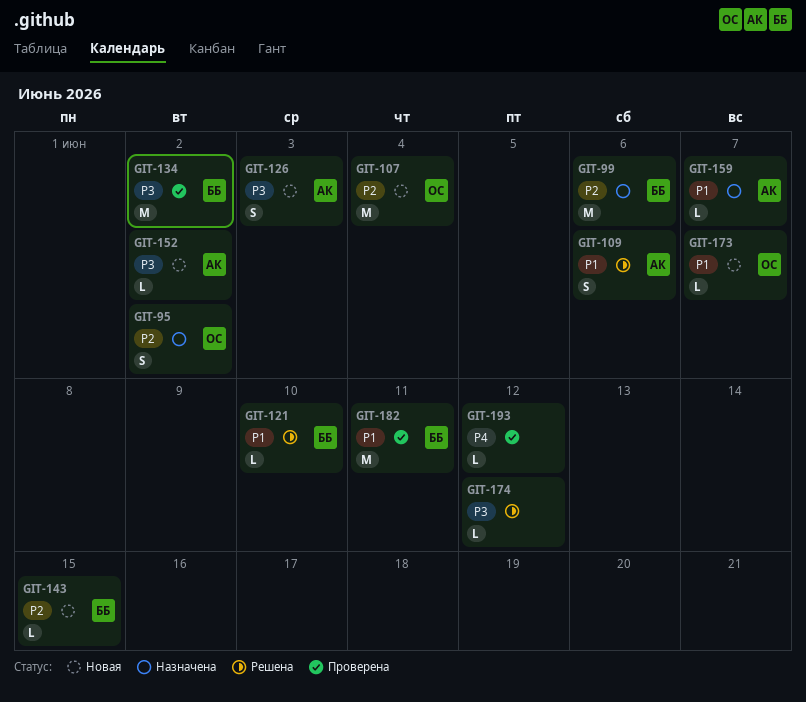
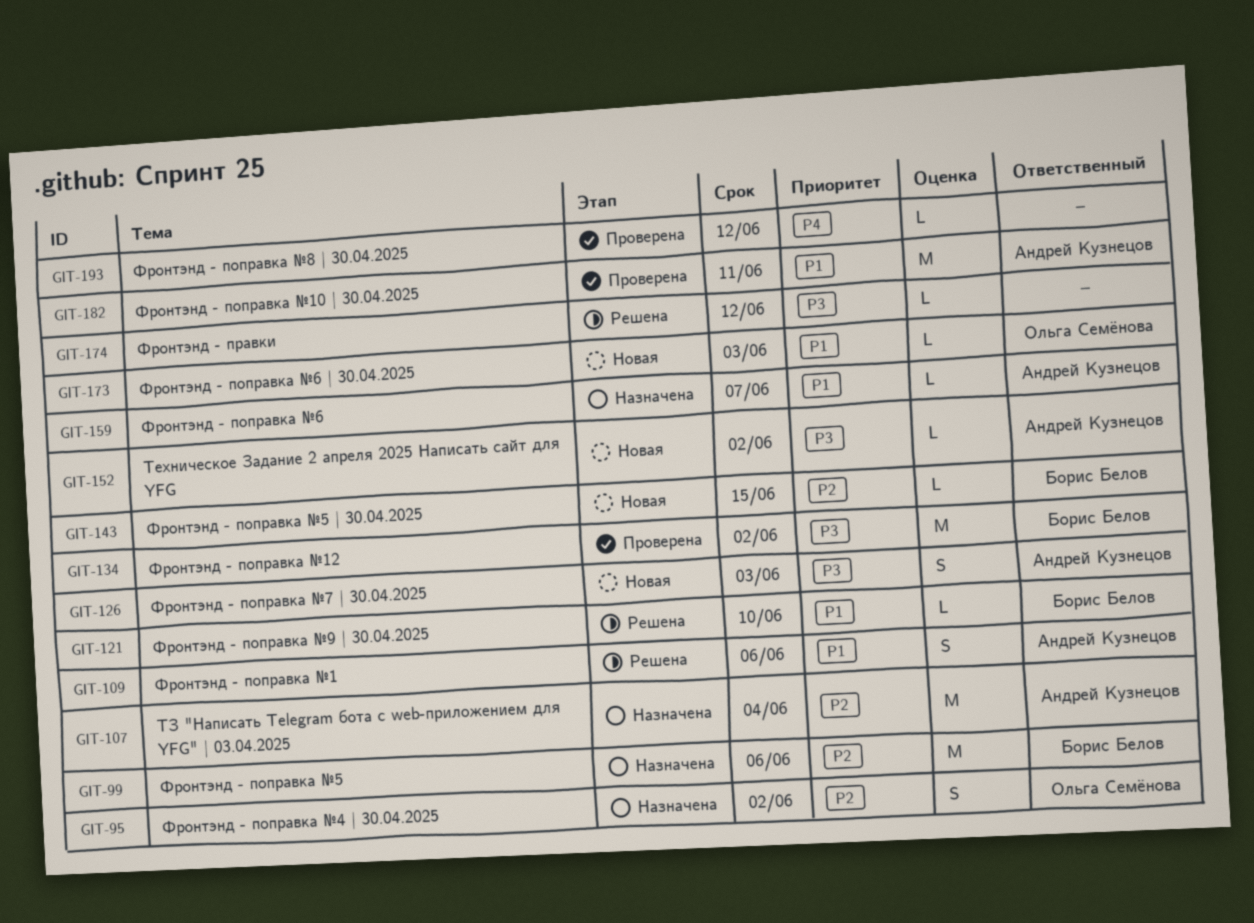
GIT-107, status: Новая -> Назначена
GIT-107, owner: Ольга Семёнова -> Андрей Кузнецов
GIT-173, due: Jun 7 -> Jun 3
GIT-182, owner: Борис Белов -> Андрей Кузнецов

